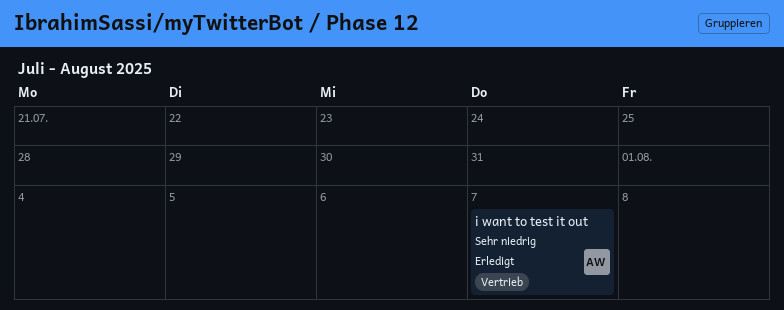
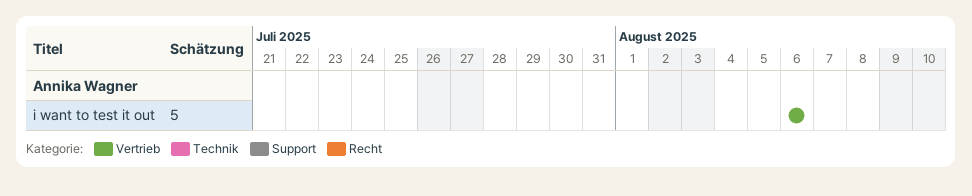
i want to test it out, due: Aug 7 -> Aug 6

